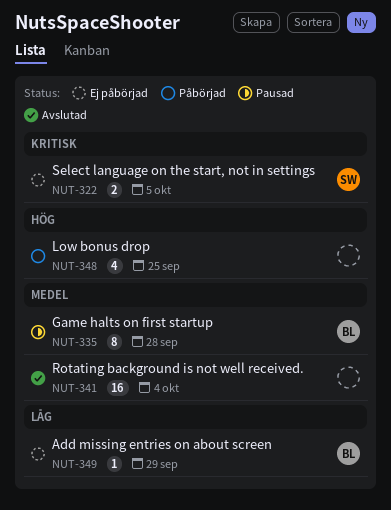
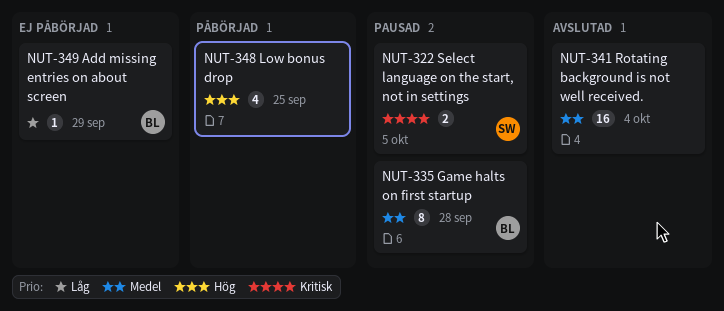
NUT-322, status: Ej påbörjad -> Pausad

